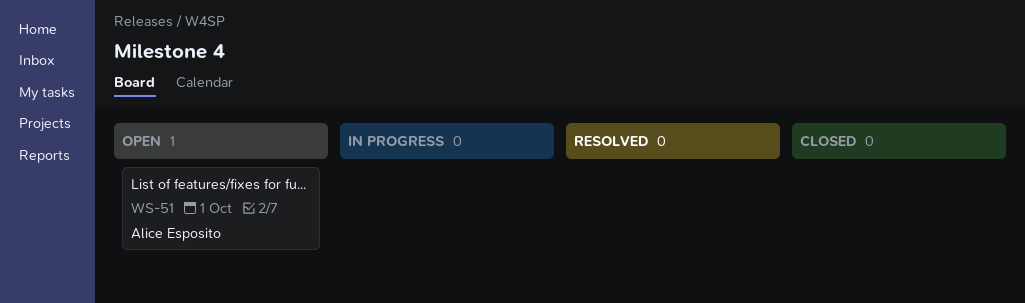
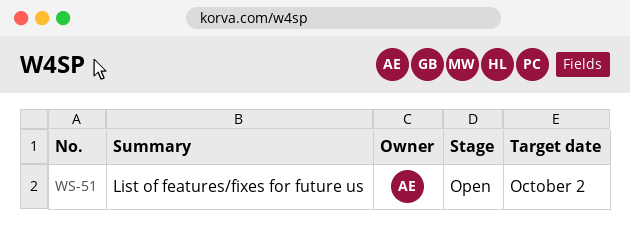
WS-51, due: Oct 1 -> Oct 2

